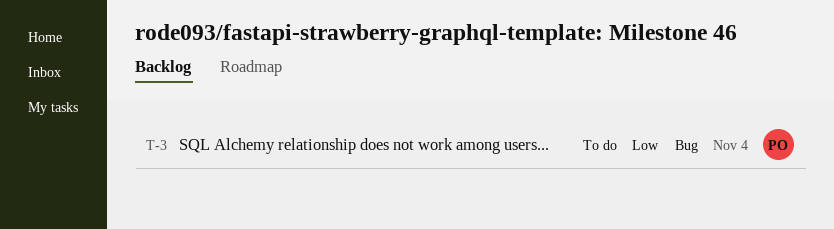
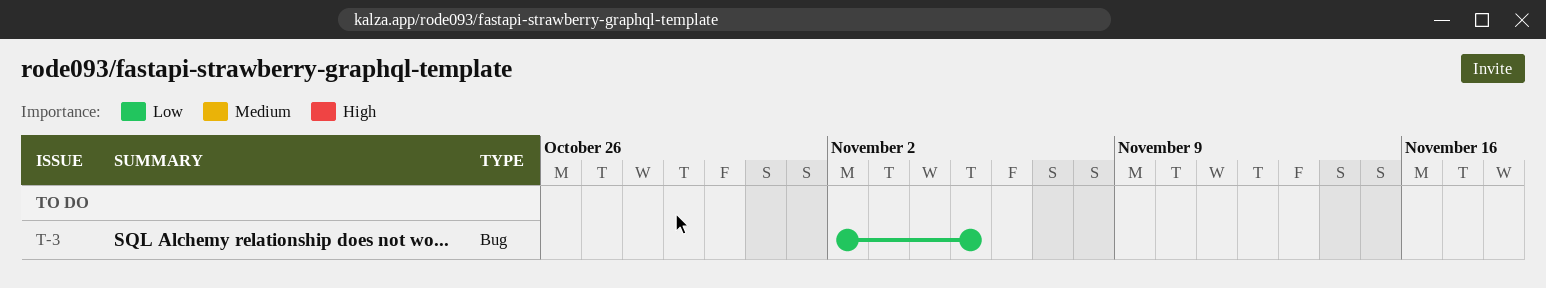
T-3, due: Nov 4 -> Nov 5

